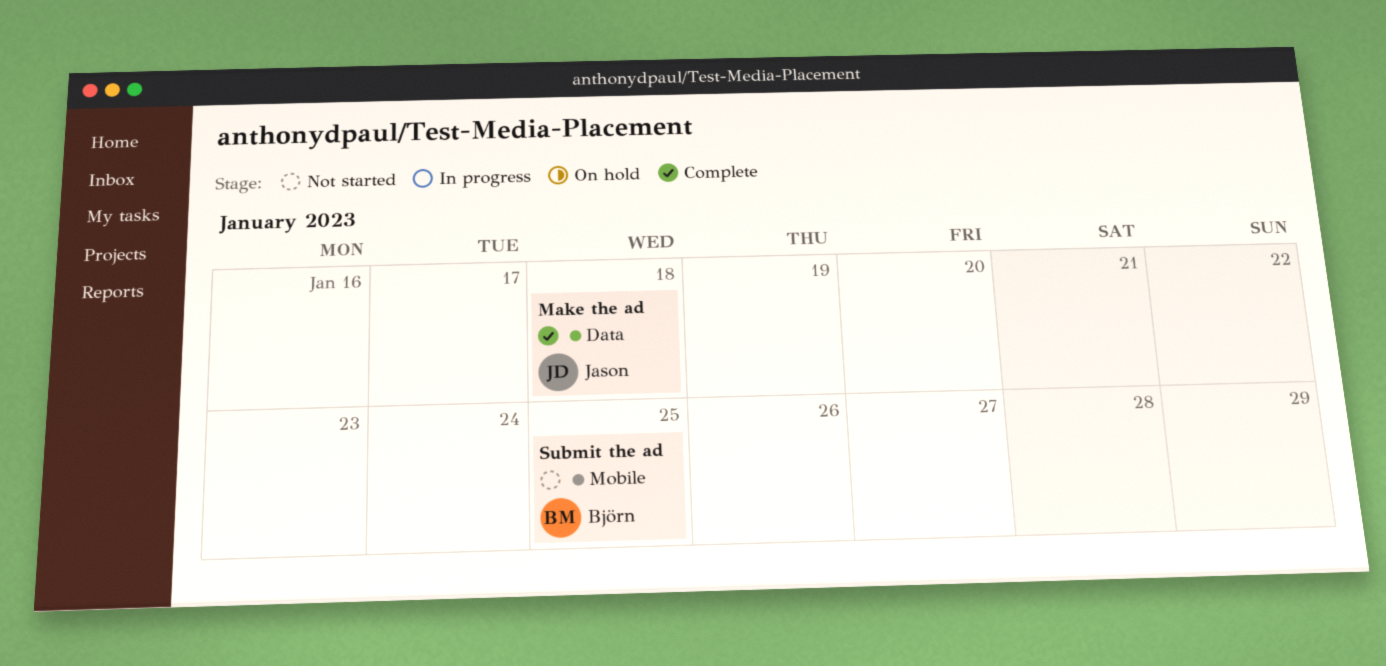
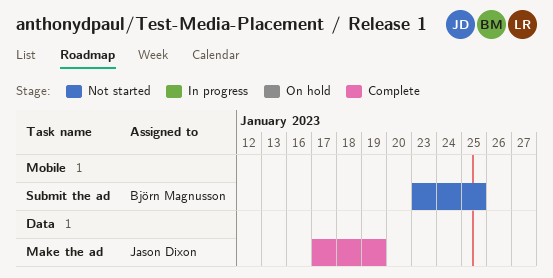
Make the ad, due: Jan 18 -> Jan 19

